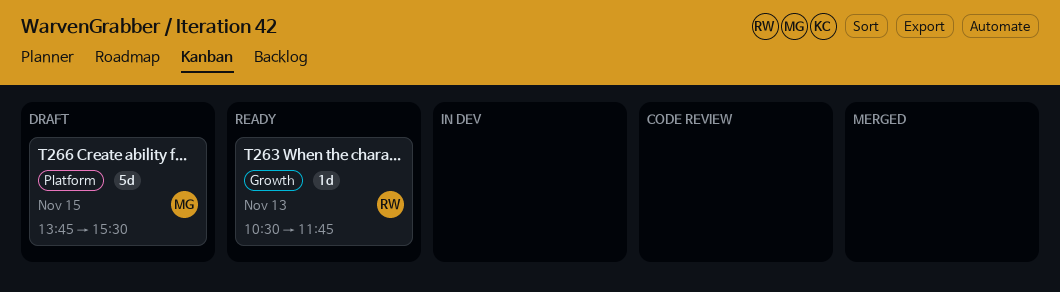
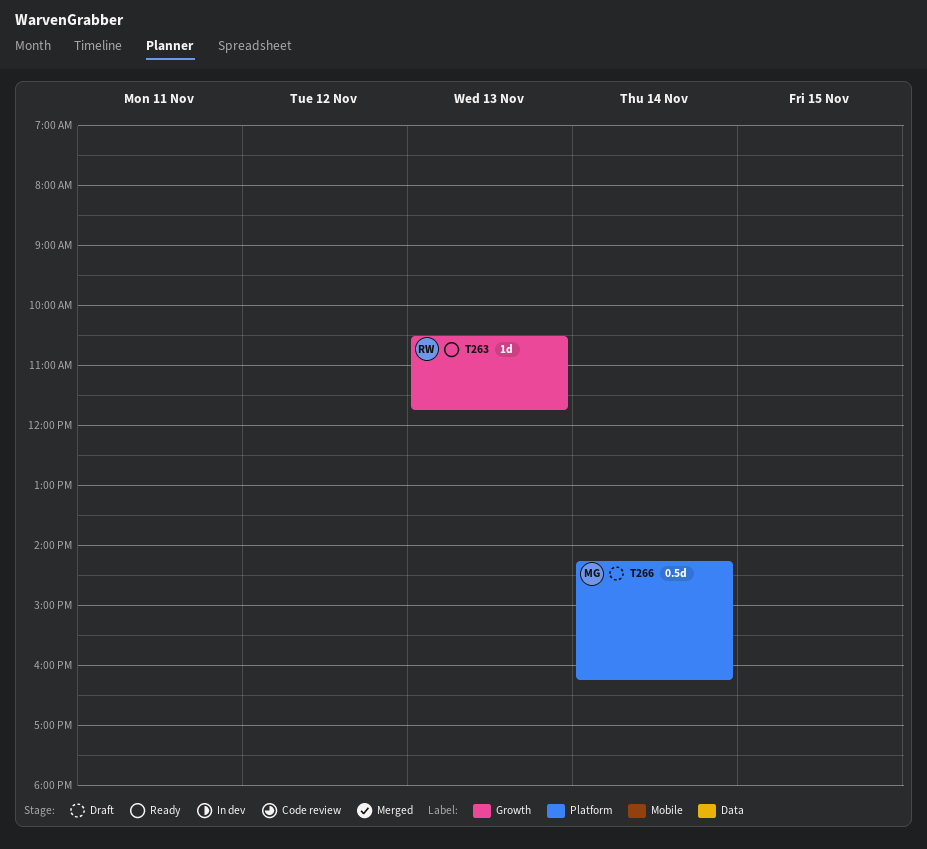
T266, estimate: 5d -> 0.5d
T266, day: Nov 15 -> Nov 14
T266, begins: 13:45 -> 14:15
T266, ends: 15:30 -> 16:15

